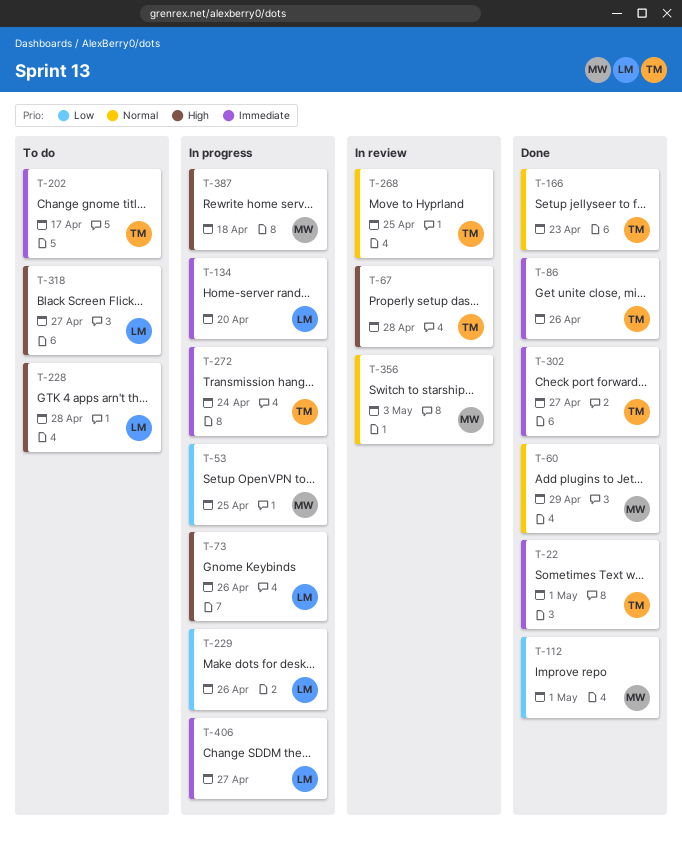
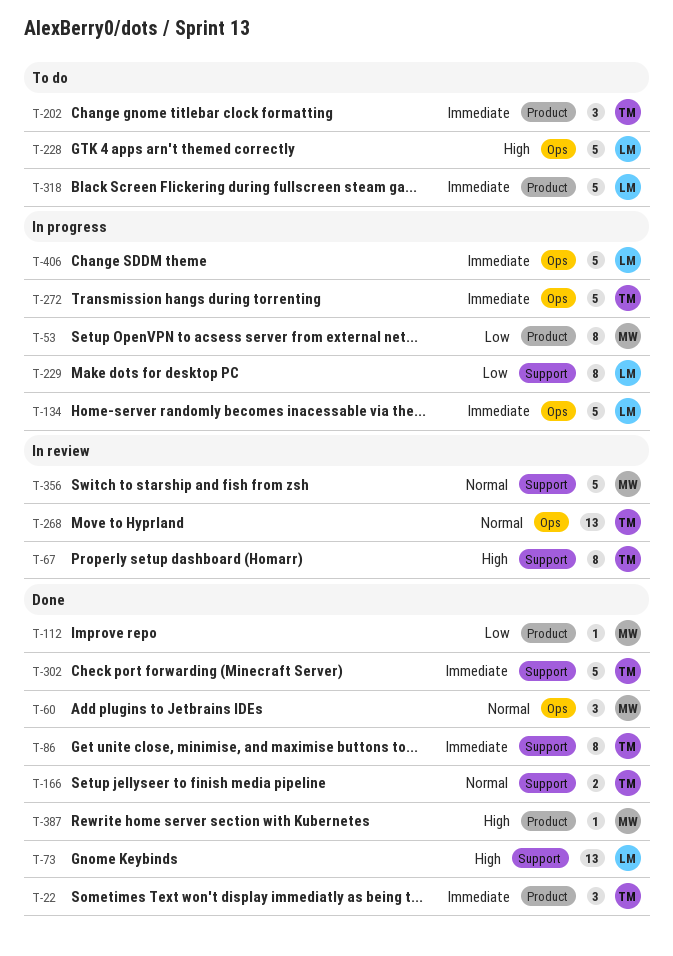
T-73, status: In progress -> Done
T-318, priority: High -> Immediate
T-387, status: In progress -> Done

